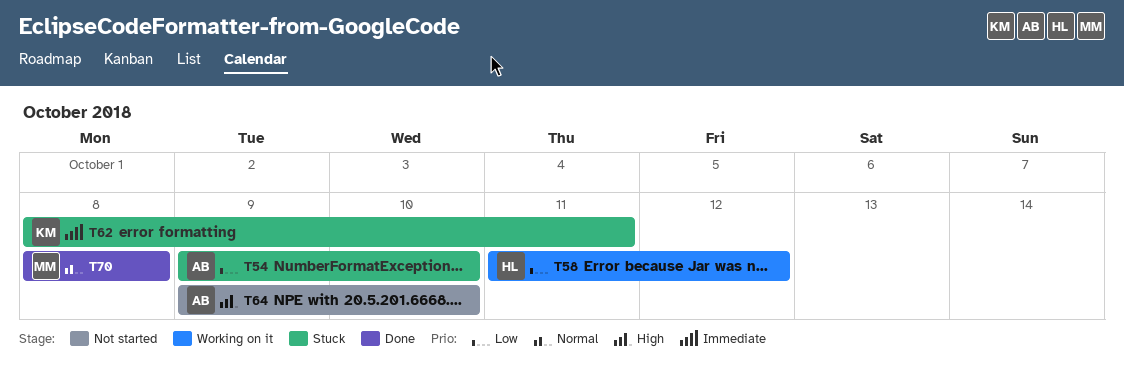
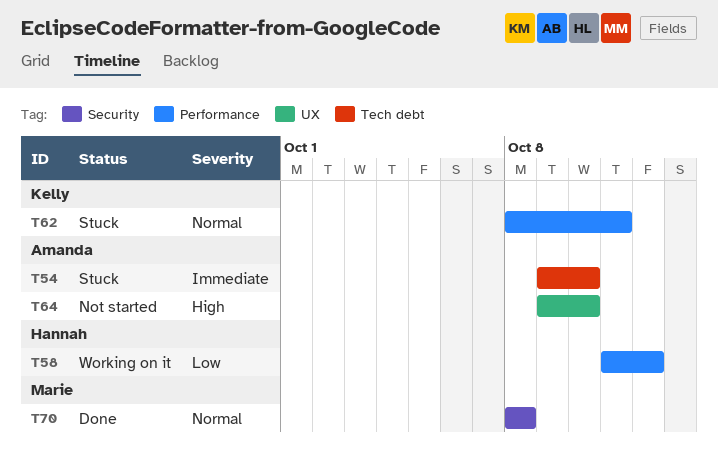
T54, priority: Low -> Immediate
T62, priority: Immediate -> Normal

